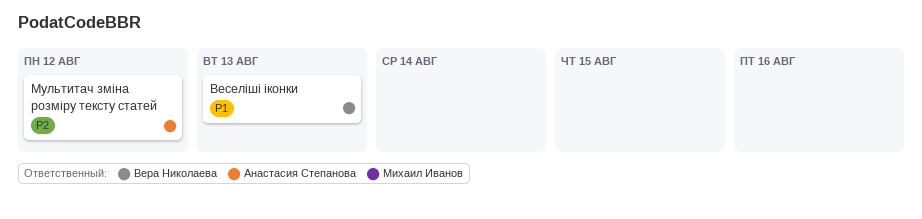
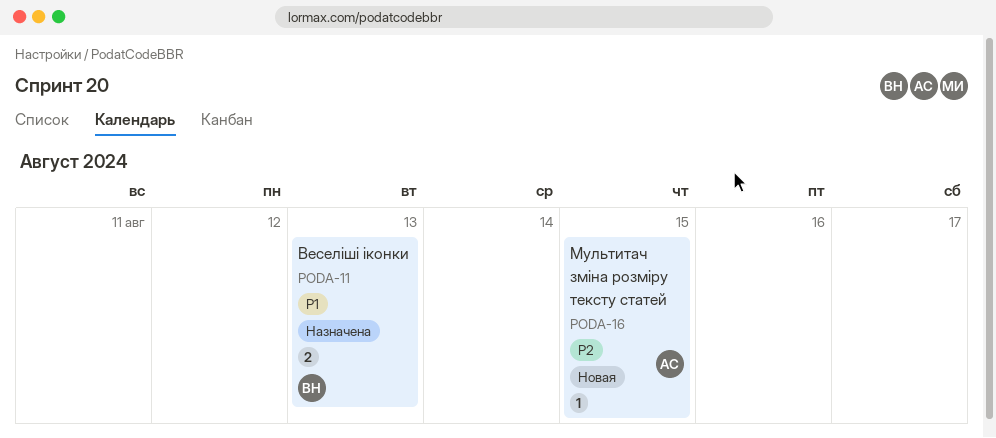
Мультитач зміна розміру тексту статей, due: Aug 12 -> Aug 15

